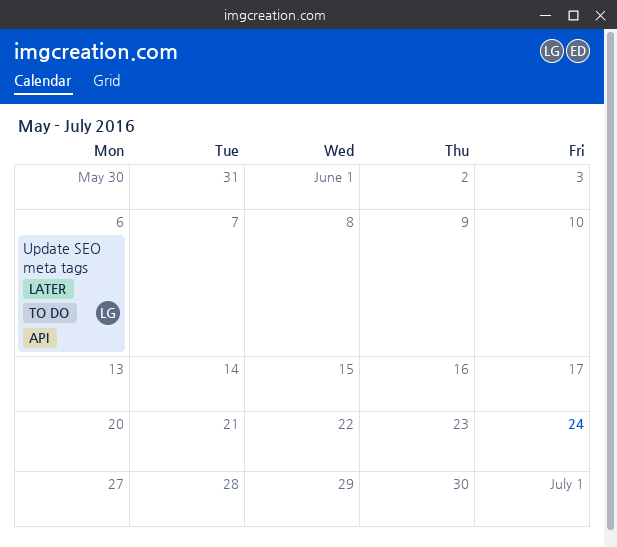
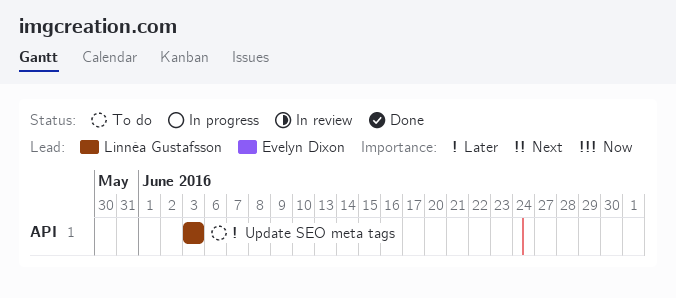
Update SEO meta tags, due: Jun 6 -> Jun 3

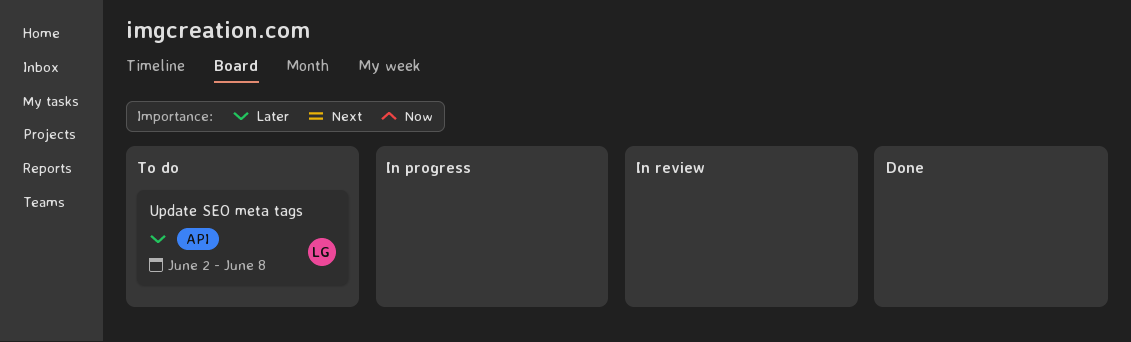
Update SEO meta tags, start: Jun 3 -> Jun 2
Update SEO meta tags, due: Jun 3 -> Jun 8

